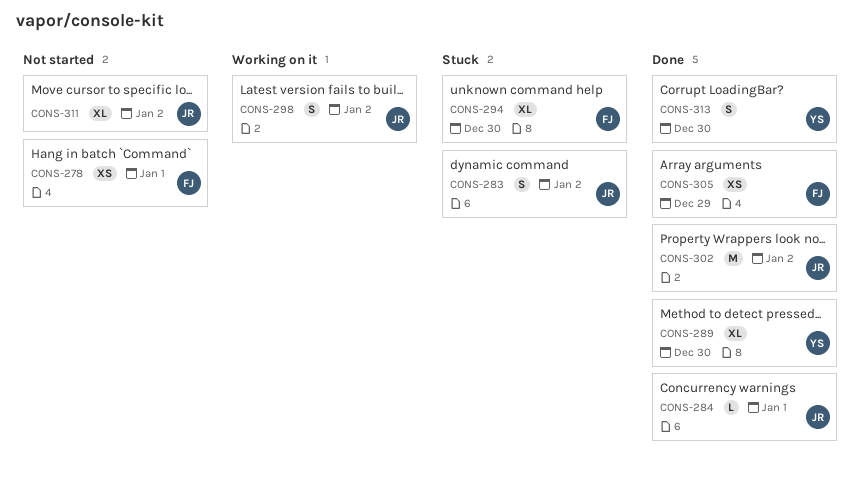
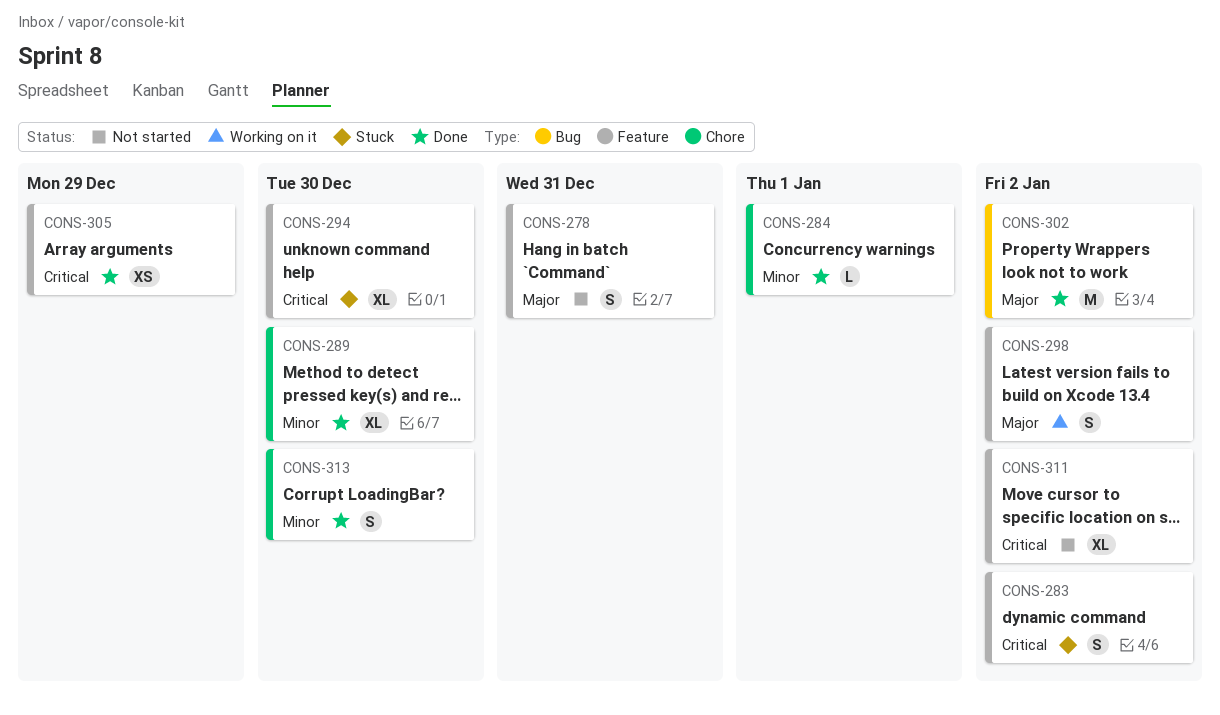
CONS-278, estimate: XS -> S
CONS-278, due: Jan 1 -> Dec 31

